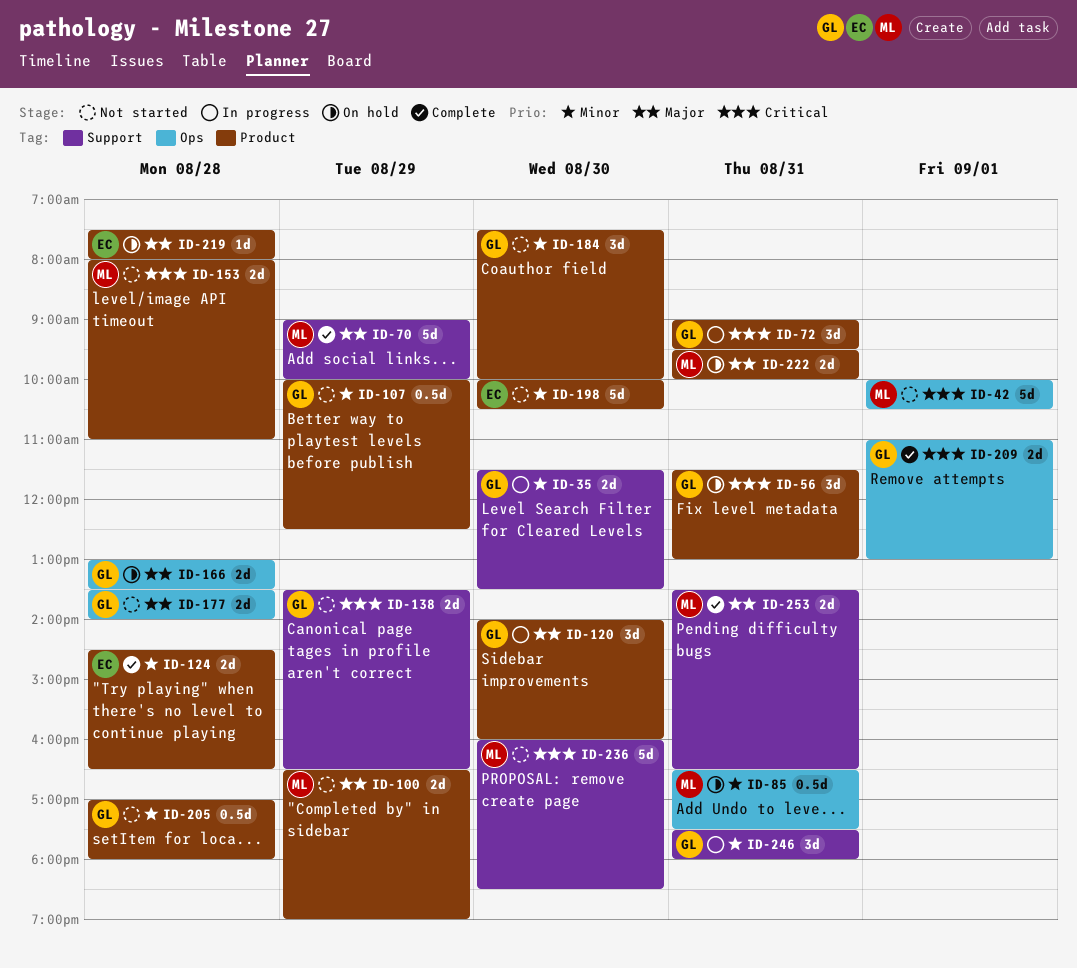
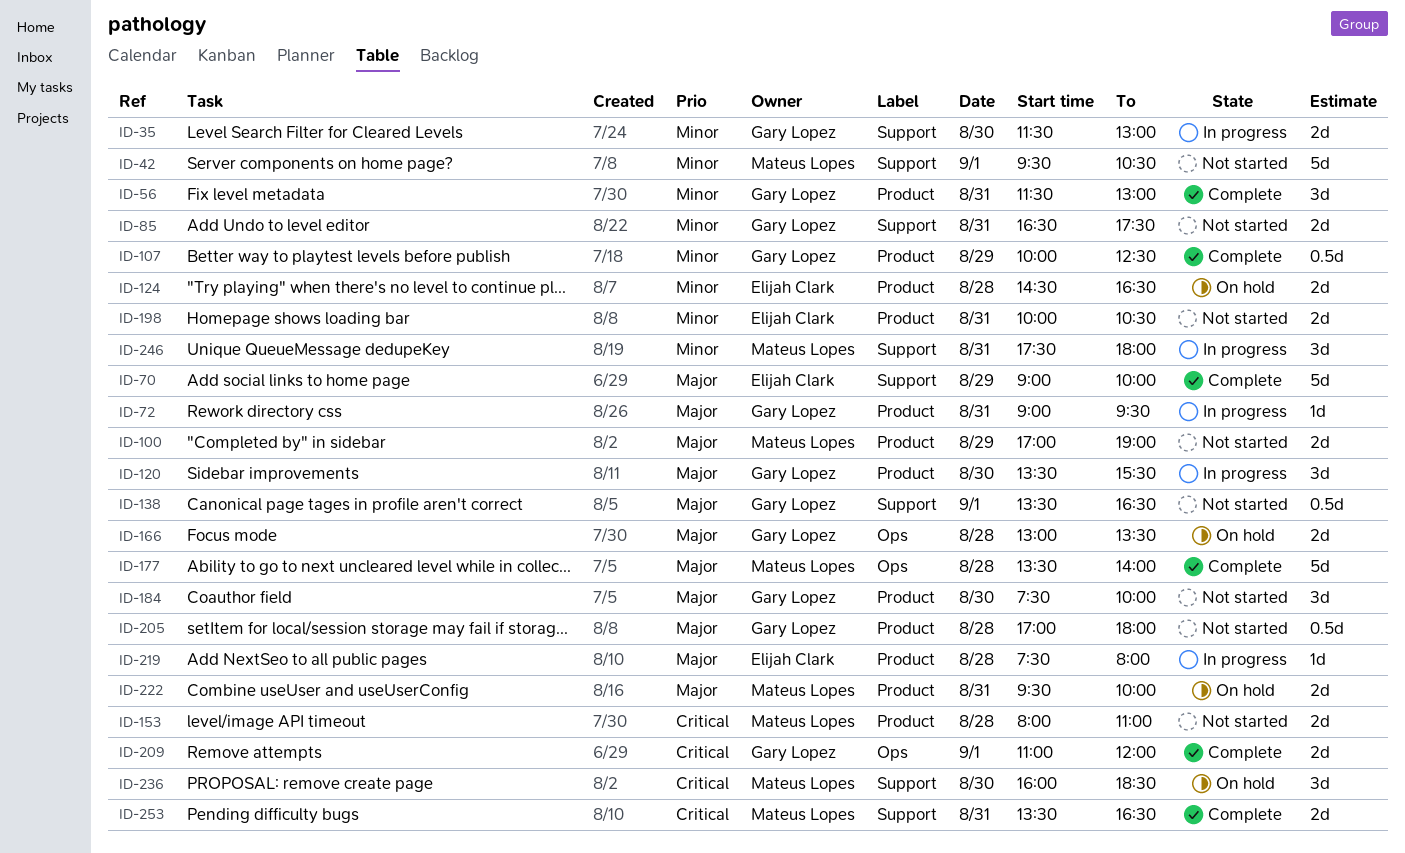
ID-35, ends: 13:30 -> 13:00
ID-42, priority: Critical -> Minor
ID-42, label: Ops -> Support
ID-42, begins: 10:00 -> 09:30
ID-56, status: On hold -> Complete
ID-56, priority: Critical -> Minor
ID-70, owner: Mateus Lopes -> Elijah Clark
ID-72, priority: Critical -> Major
ID-72, estimate: 3d -> 1d
ID-85, status: On hold -> Not started
ID-85, owner: Mateus Lopes -> Gary Lopez
ID-85, label: Ops -> Support
ID-85, estimate: 0.5d -> 2d
ID-100, begins: 16:30 -> 17:00
ID-107, status: Not started -> Complete
ID-120, begins: 14:00 -> 13:30
ID-120, ends: 16:00 -> 15:30
ID-124, status: Complete -> On hold
ID-138, priority: Critical -> Major
ID-138, estimate: 2d -> 0.5d
ID-138, day: Aug 29 -> Sep 1
ID-177, status: Not started -> Complete
ID-177, owner: Gary Lopez -> Mateus Lopes
ID-177, estimate: 2d -> 5d
ID-184, priority: Minor -> Major
ID-198, estimate: 5d -> 2d
ID-198, day: Aug 30 -> Aug 31
ID-205, priority: Minor -> Major
ID-209, ends: 13:00 -> 12:00
ID-219, status: On hold -> In progress
ID-236, status: Not started -> On hold
ID-236, estimate: 5d -> 3d
ID-246, owner: Gary Lopez -> Mateus Lopes
ID-253, priority: Major -> Critical

